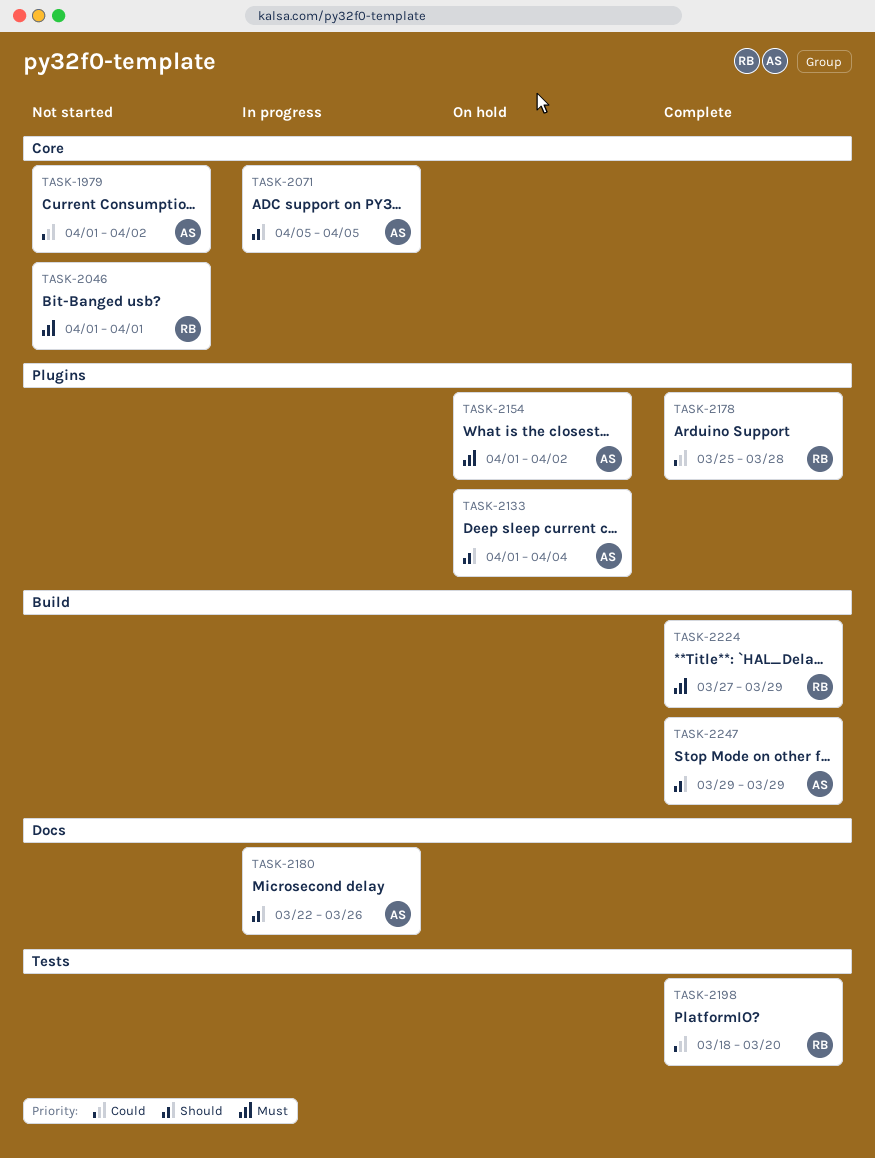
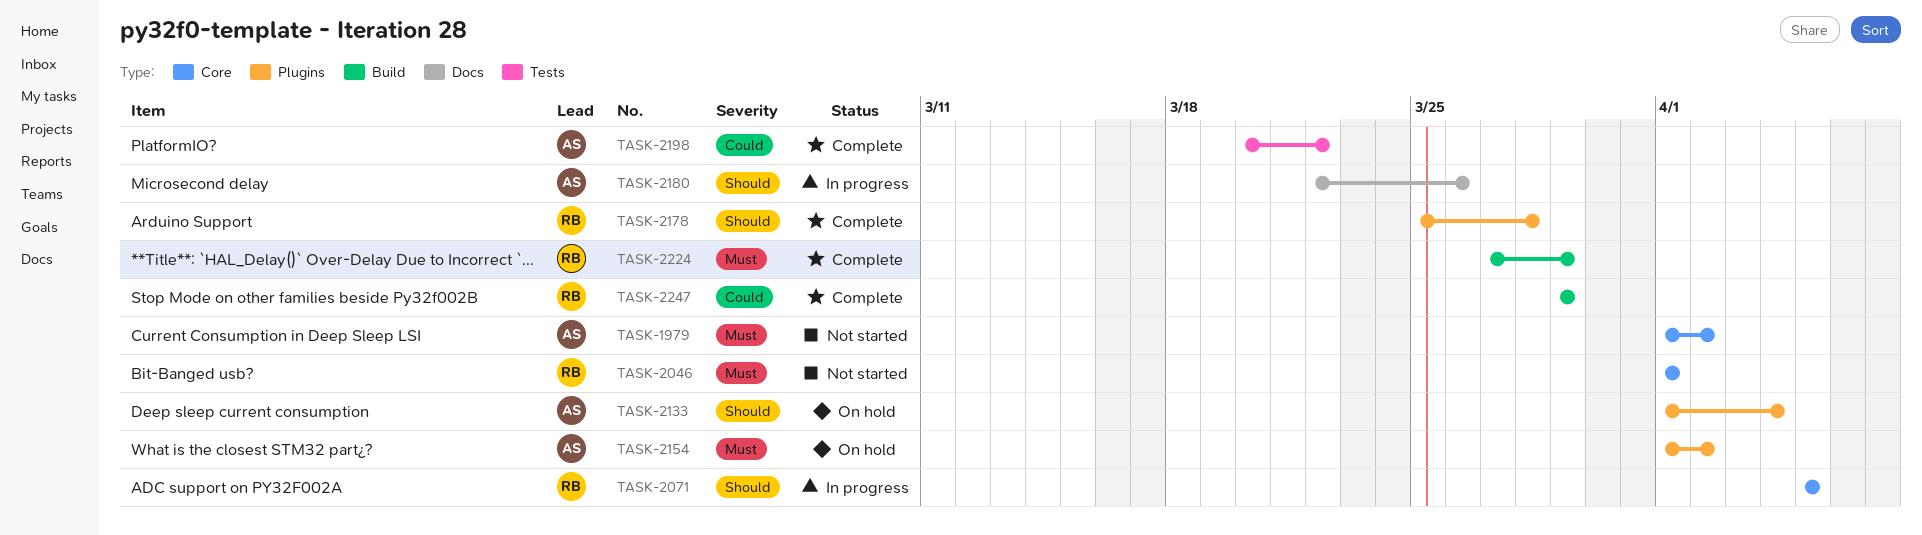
TASK-1979, priority: Could -> Must
TASK-2071, owner: AS -> RB
TASK-2178, priority: Could -> Should
TASK-2198, owner: RB -> AS
TASK-2198, start: Mar 18 -> Mar 20
TASK-2198, due: Mar 20 -> Mar 22
TASK-2247, owner: AS -> RB
TASK-2247, priority: Should -> Could

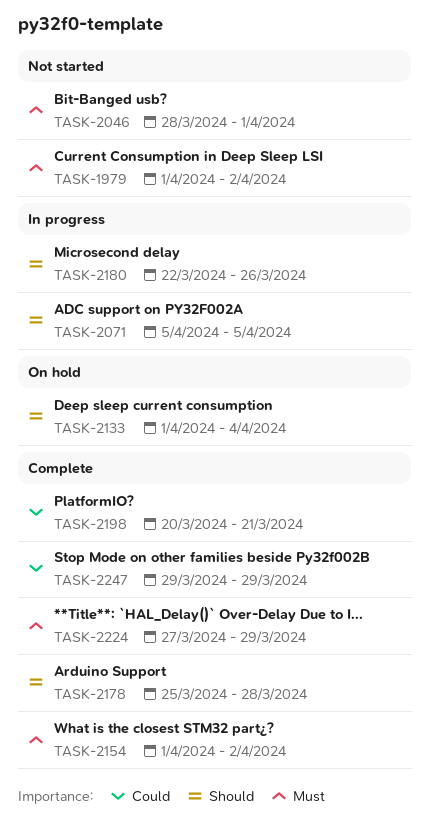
TASK-2046, start: Apr 1 -> Mar 28
TASK-2154, status: On hold -> Complete
TASK-2198, due: Mar 22 -> Mar 21

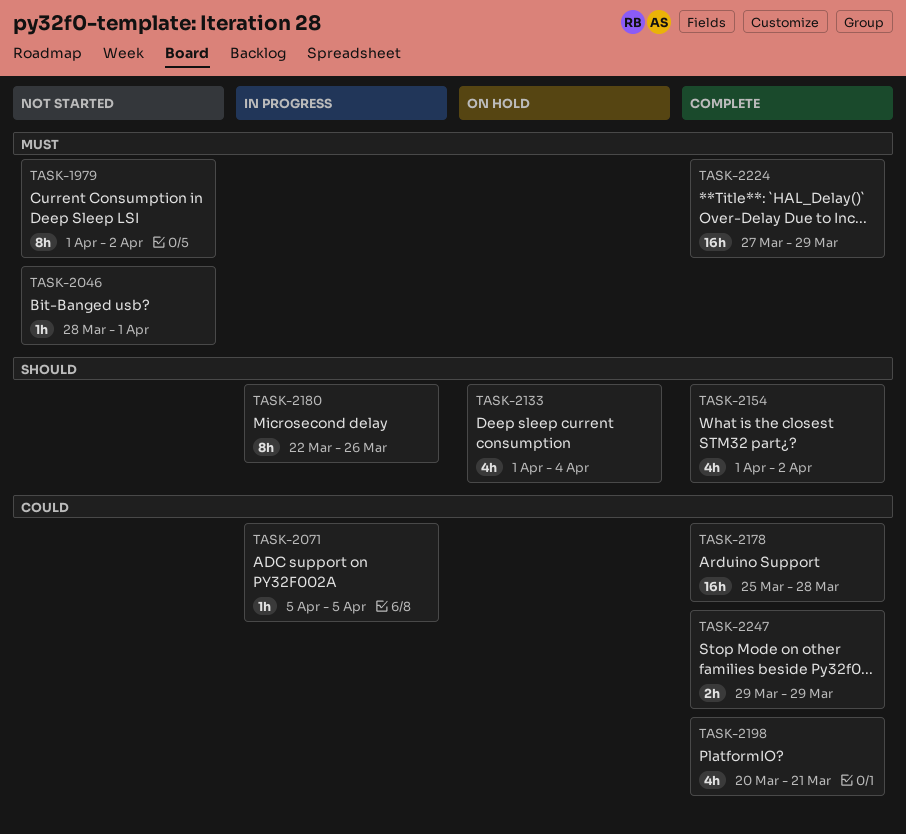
TASK-2071, priority: Should -> Could
TASK-2154, priority: Must -> Should
TASK-2178, priority: Should -> Could

